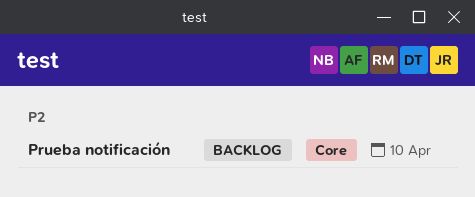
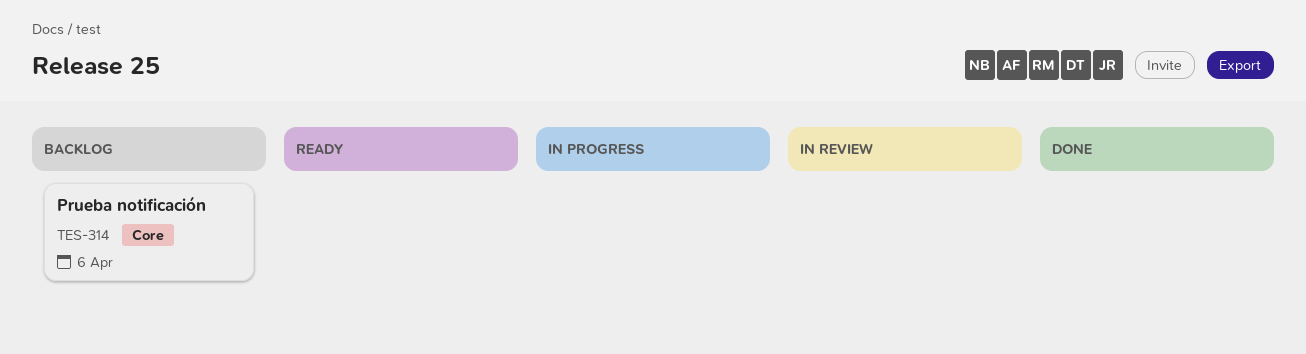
Prueba notificación, due: Apr 10 -> Apr 6

